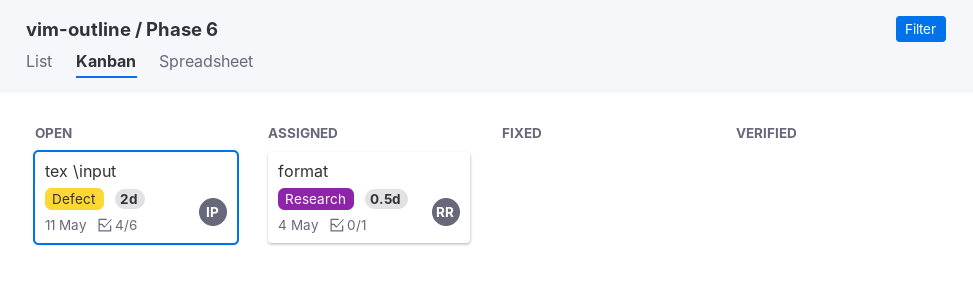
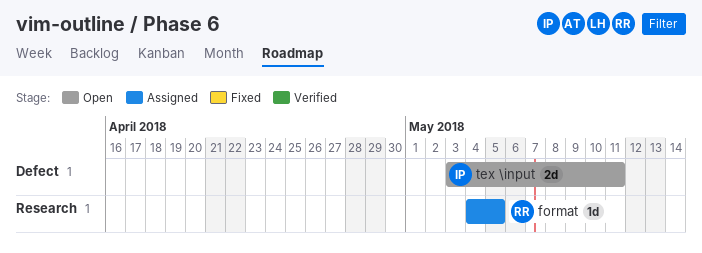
format, estimate: 0.5d -> 1d
format, due: May 4 -> May 5

